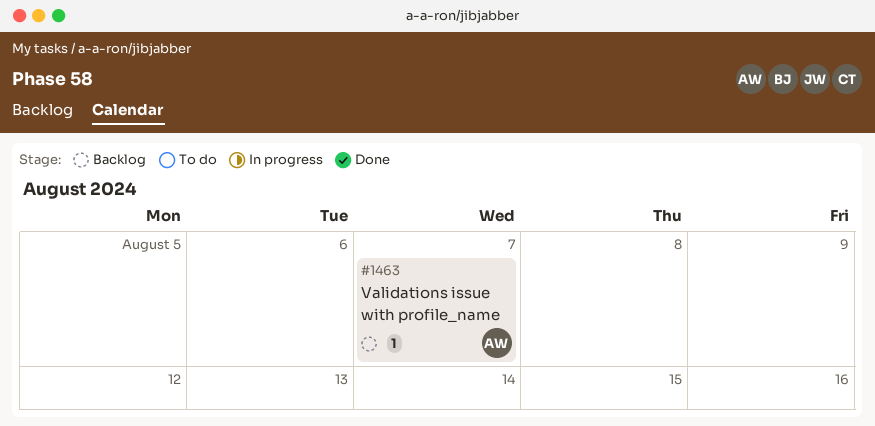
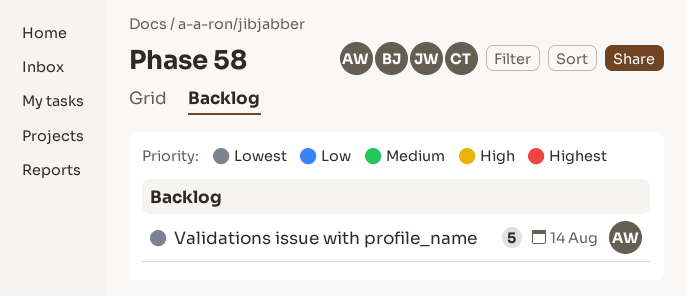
Validations issue with profile_name, estimate: 1 -> 5
Validations issue with profile_name, due: Aug 7 -> Aug 14

